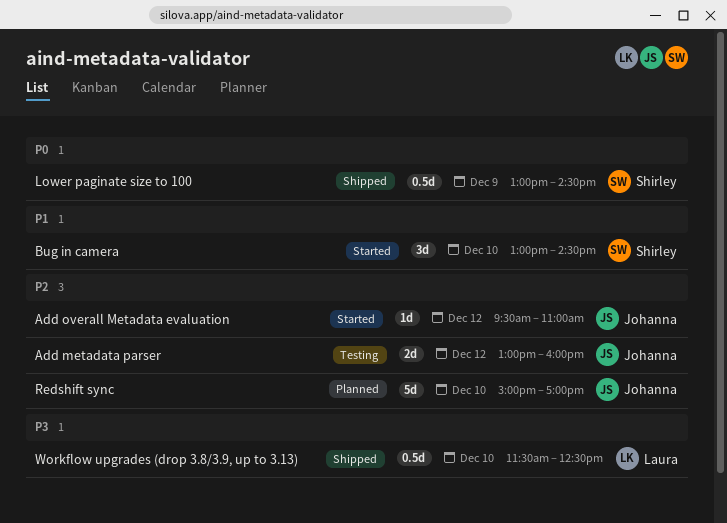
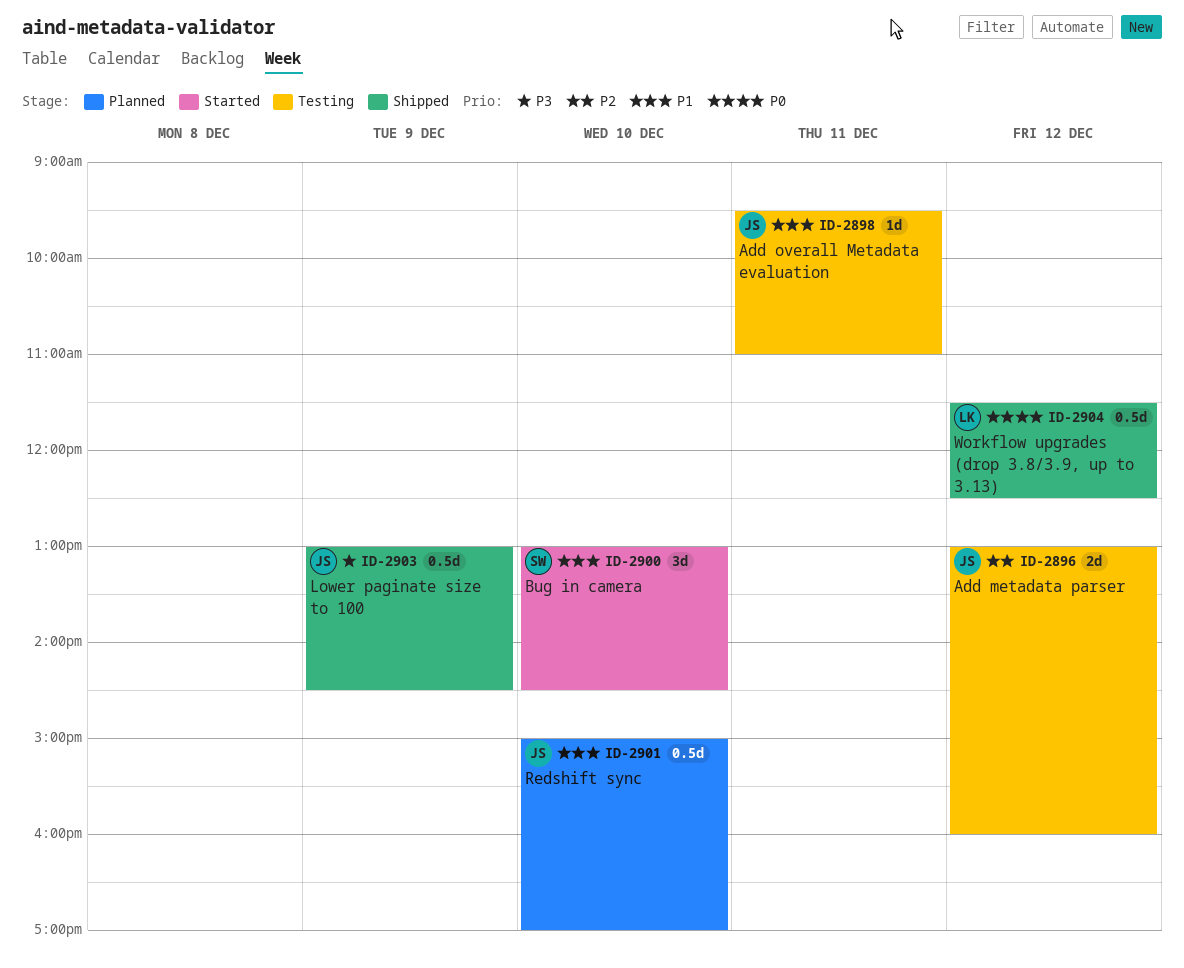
Add overall Metadata evaluation, status: Started -> Testing
Add overall Metadata evaluation, priority: P2 -> P1
Add overall Metadata evaluation, day: Dec 12 -> Dec 11
Lower paginate size to 100, owner: Shirley -> Johanna
Lower paginate size to 100, priority: P0 -> P3
Redshift sync, priority: P2 -> P1
Redshift sync, estimate: 5d -> 0.5d
Workflow upgrades (drop 3.8/3.9, up to 3.13), priority: P3 -> P0
Workflow upgrades (drop 3.8/3.9, up to 3.13), day: Dec 10 -> Dec 12

